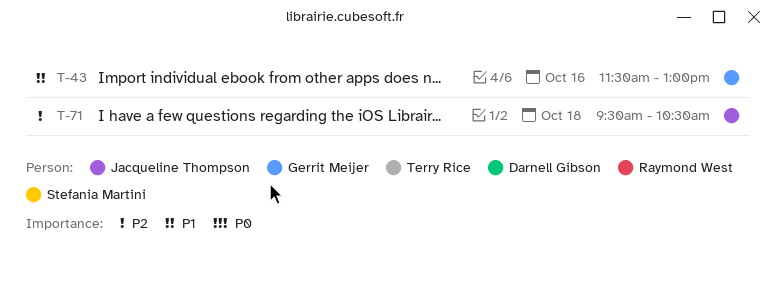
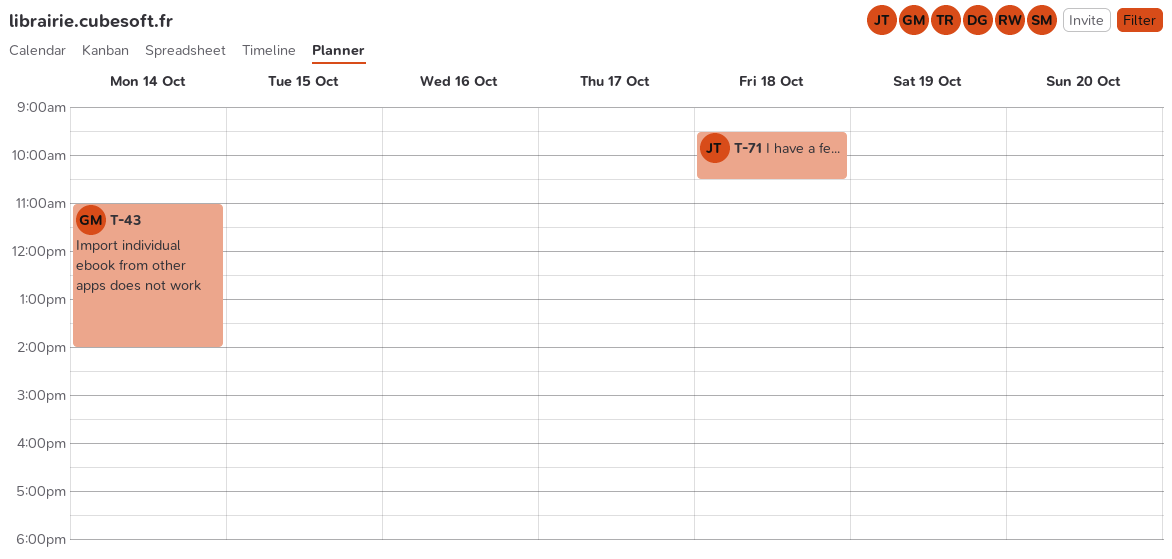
T-43, day: Oct 16 -> Oct 14
T-43, begins: 11:30 -> 11:00
T-43, ends: 13:00 -> 14:00

